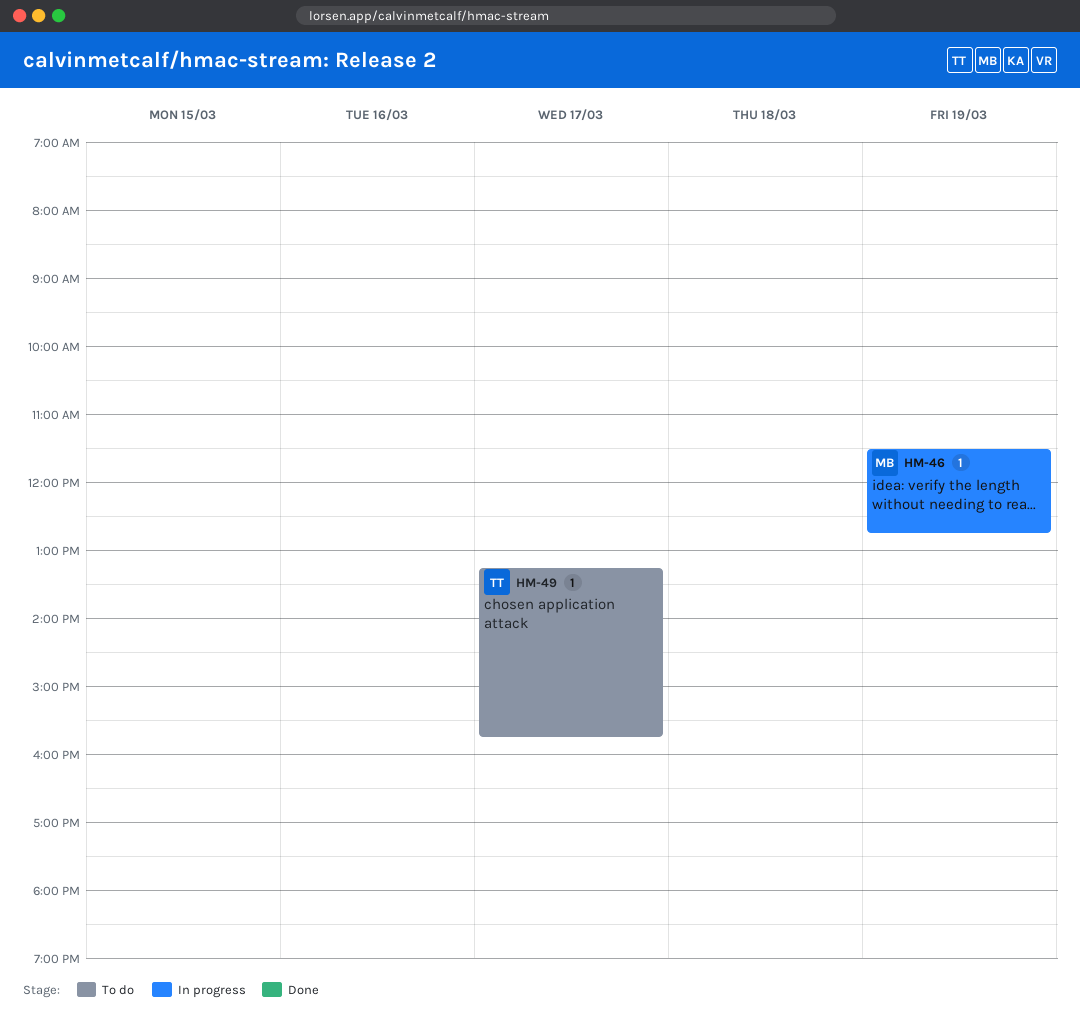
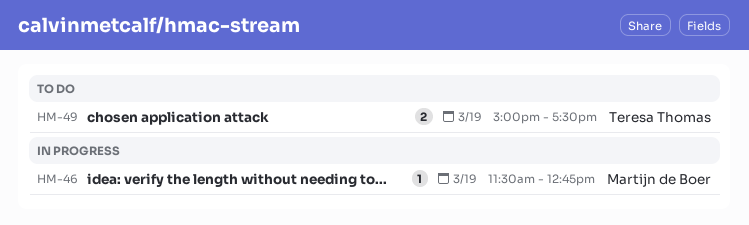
HM-49, estimate: 1 -> 2
HM-49, day: Mar 17 -> Mar 19
HM-49, begins: 13:15 -> 15:00
HM-49, ends: 15:45 -> 17:30

